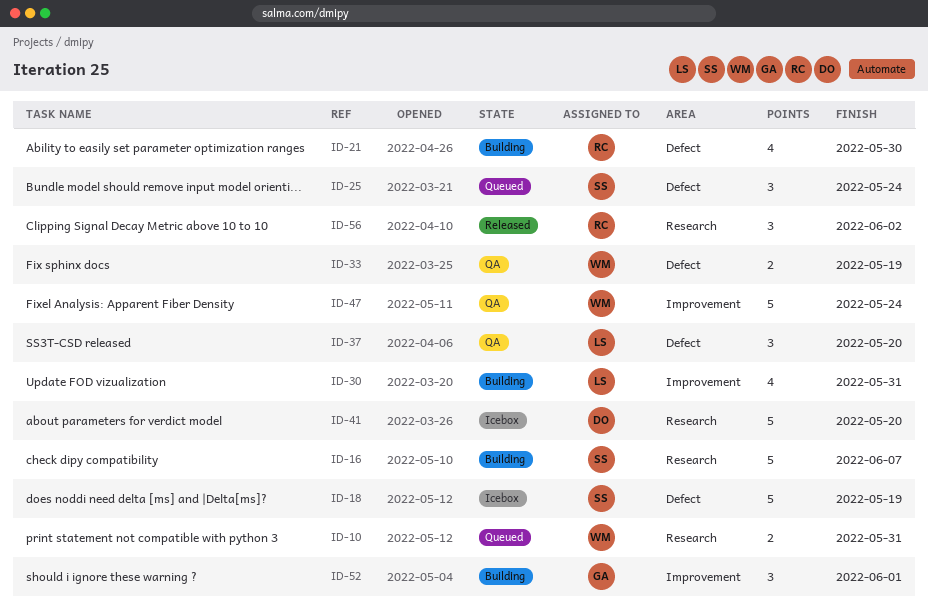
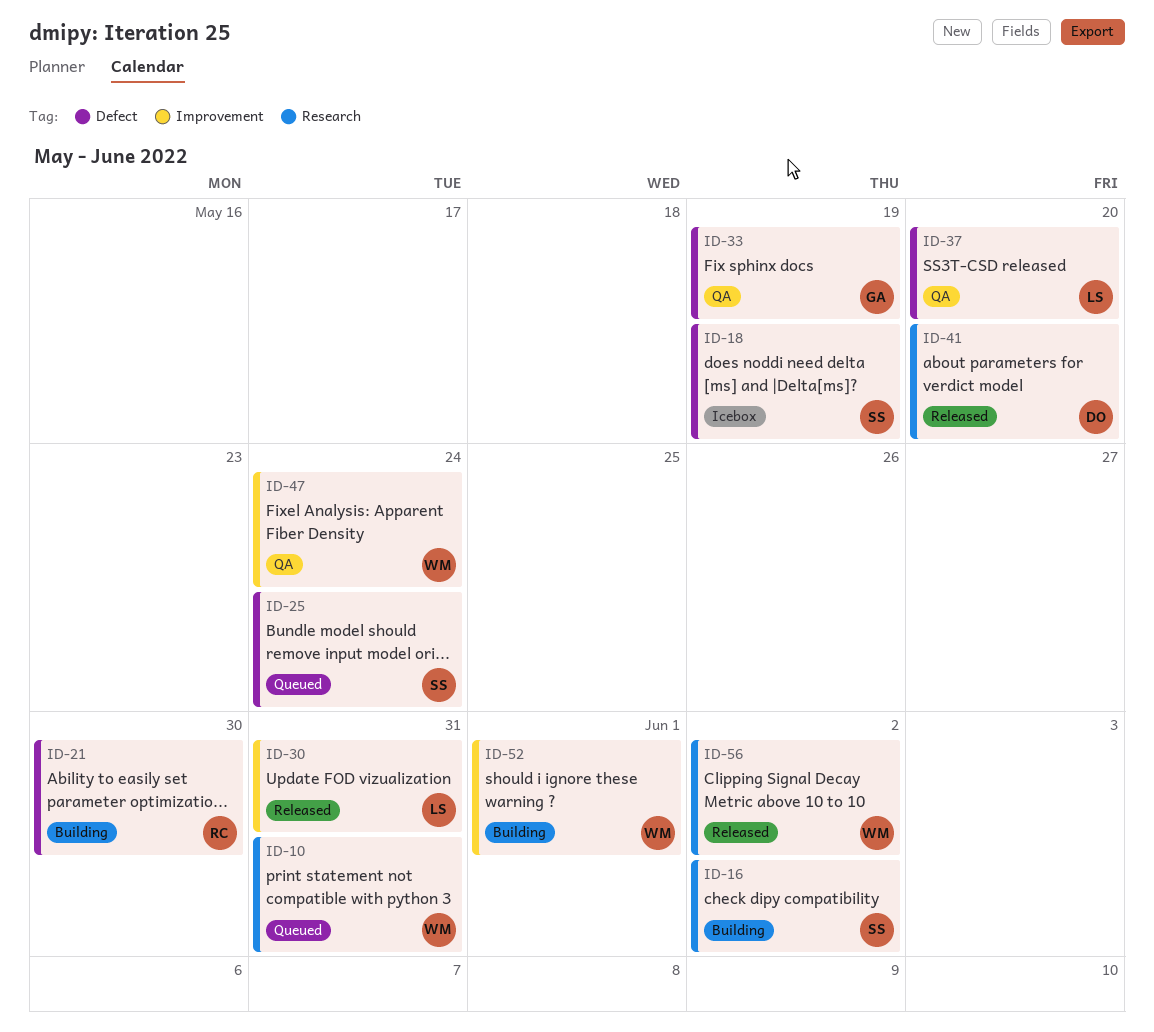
ID-16, due: Jun 7 -> Jun 2
ID-30, status: Building -> Released
ID-33, owner: WM -> GA
ID-41, status: Icebox -> Released
ID-52, owner: GA -> WM
ID-56, owner: RC -> WM

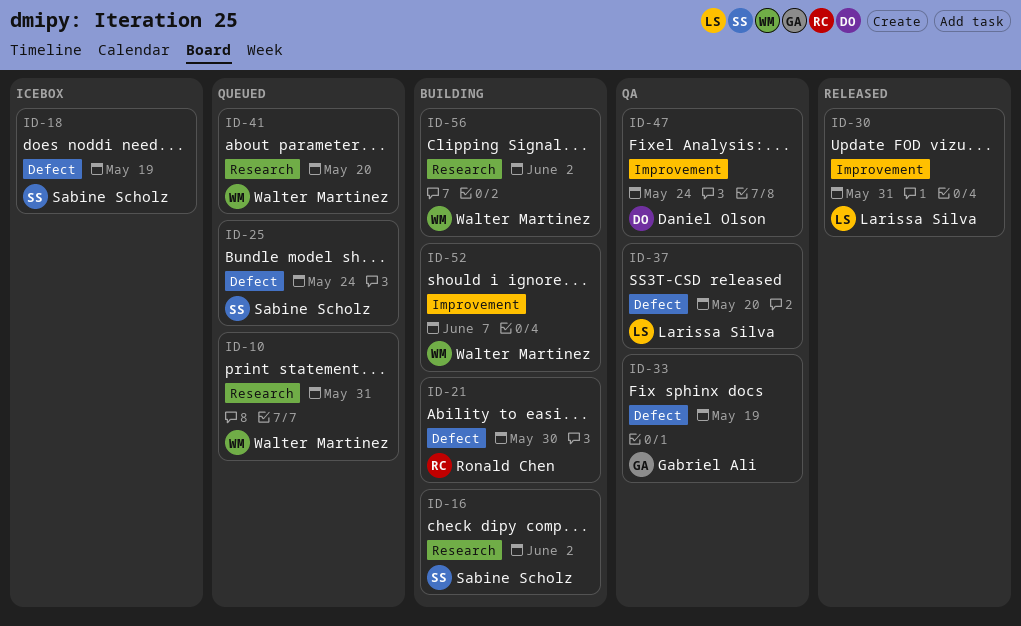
ID-41, status: Released -> Queued
ID-41, owner: Daniel Olson -> Walter Martinez
ID-47, owner: Walter Martinez -> Daniel Olson
ID-52, due: Jun 1 -> Jun 7
ID-56, status: Released -> Building

